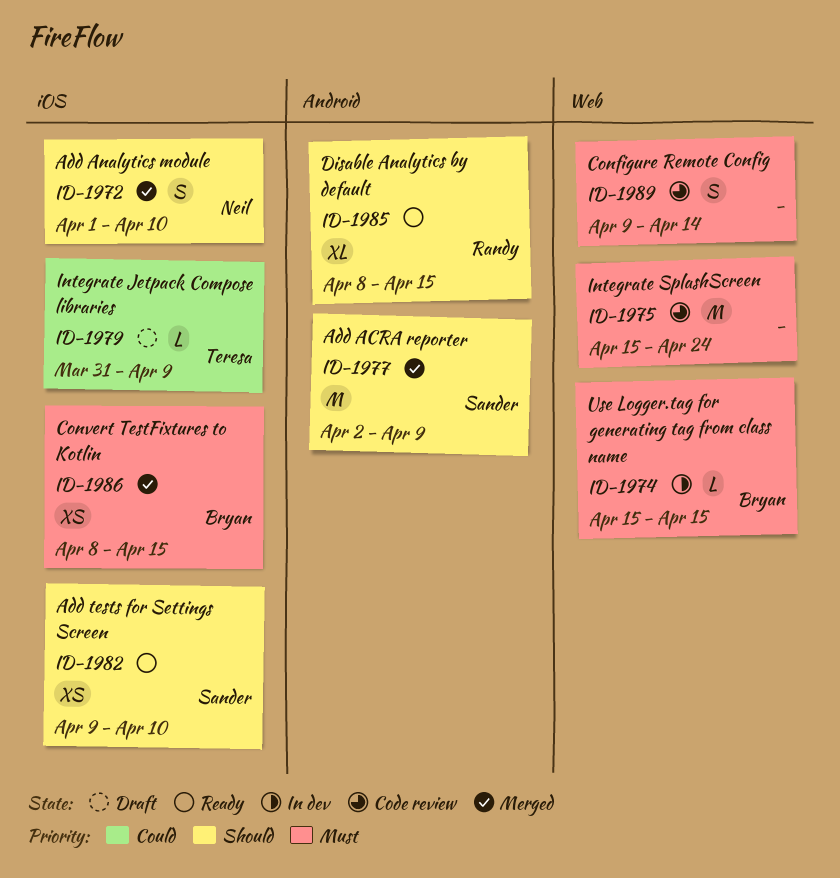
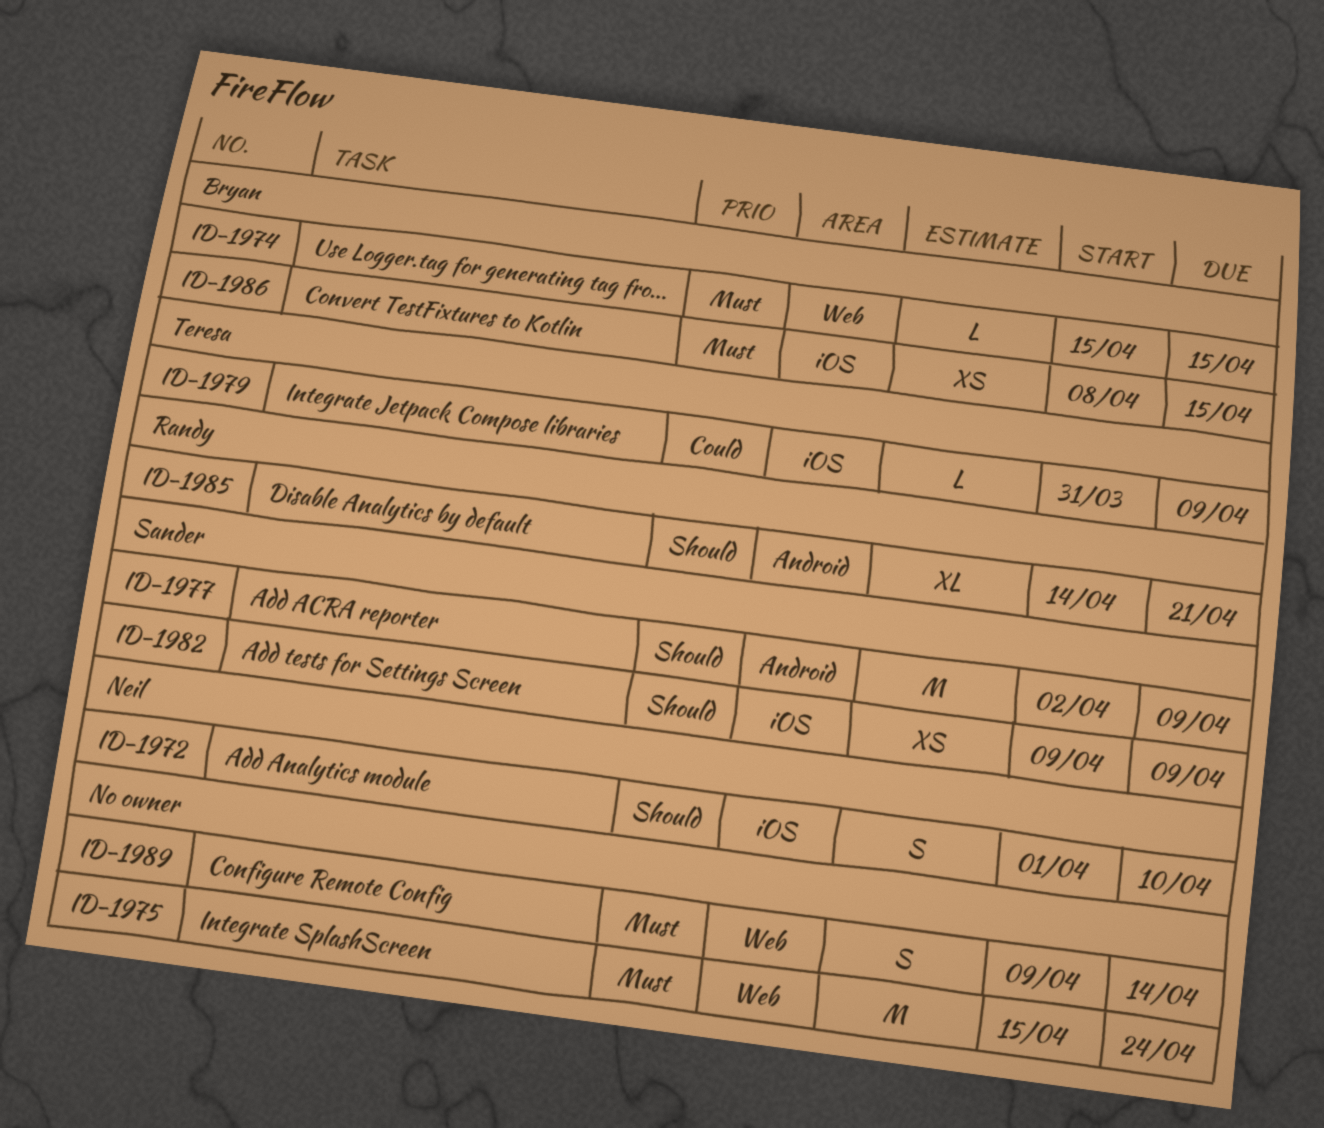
ID-1982, due: Apr 10 -> Apr 9
ID-1985, start: Apr 8 -> Apr 14
ID-1985, due: Apr 15 -> Apr 21

